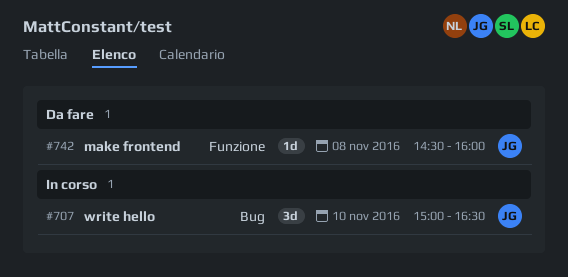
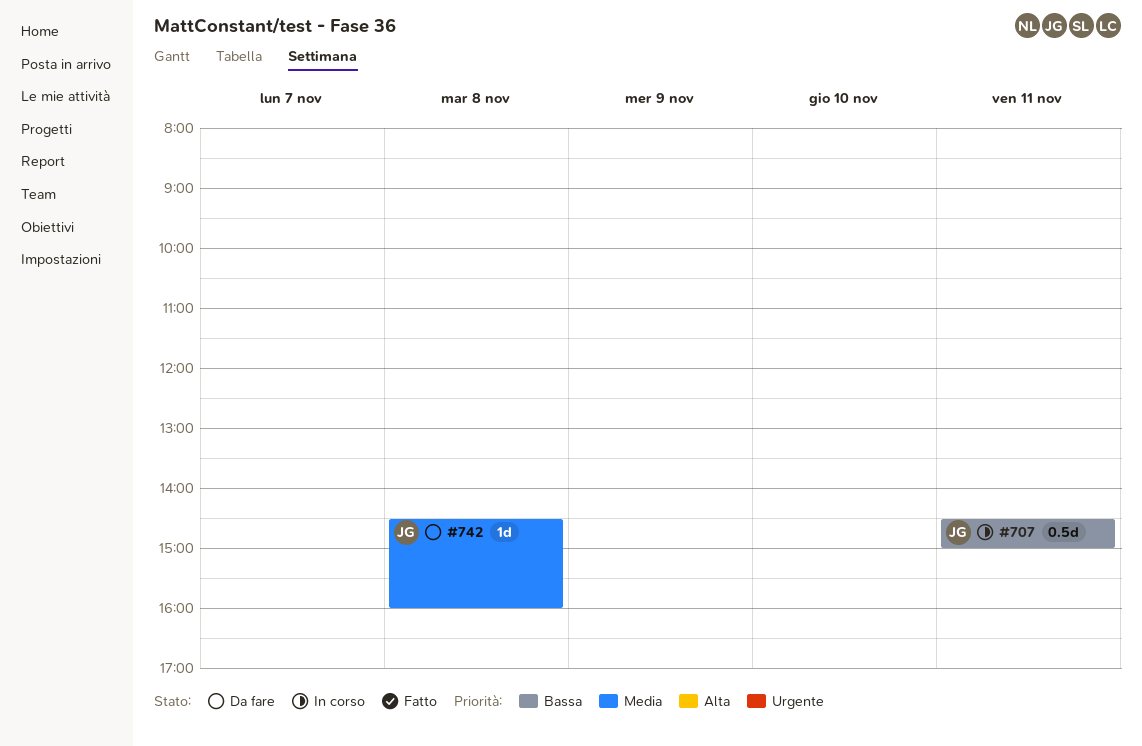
#707, estimate: 3d -> 0.5d
#707, day: Nov 10 -> Nov 11
#707, begins: 15:00 -> 14:30
#707, ends: 16:30 -> 15:00

